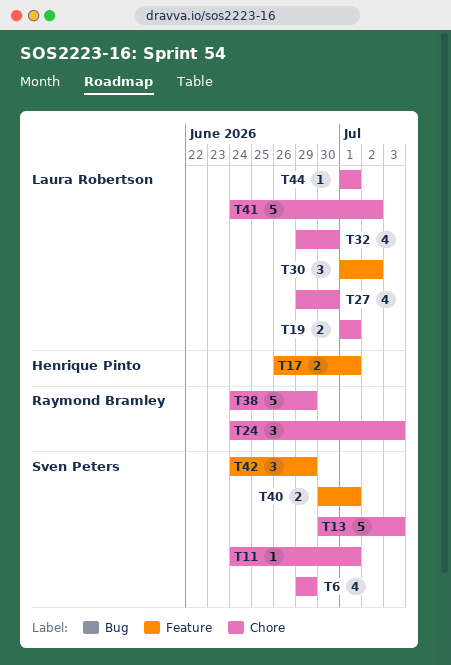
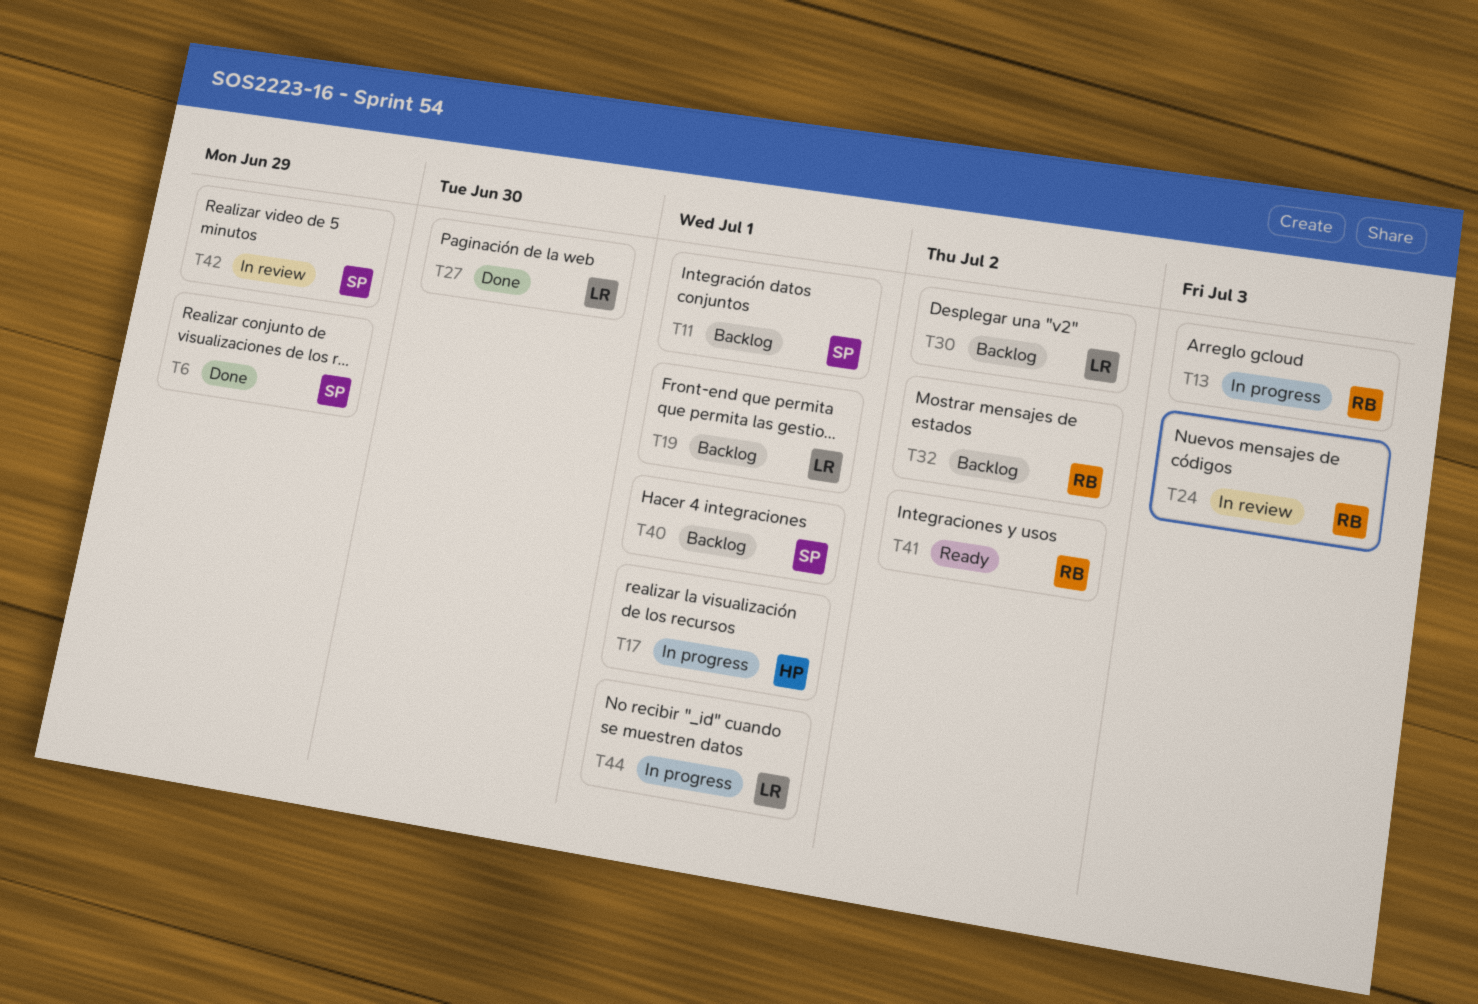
T13, owner: Sven Peters -> Raymond Bramley
T32, owner: Laura Robertson -> Raymond Bramley
T32, due: Jun 30 -> Jul 2
T38: present -> none
T41, owner: Laura Robertson -> Raymond Bramley

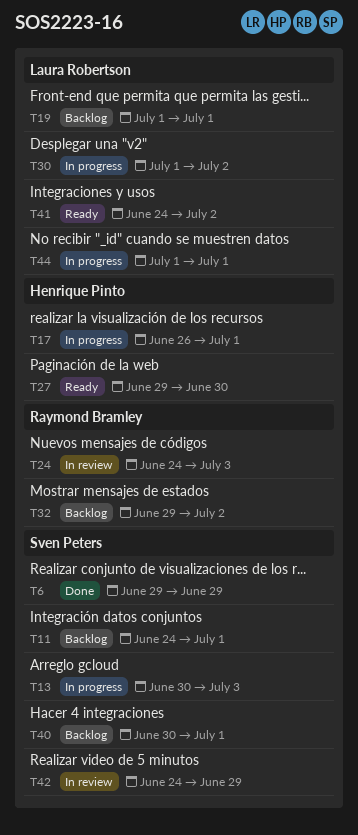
T13, owner: Raymond Bramley -> Sven Peters
T27, status: Done -> Ready
T27, owner: Laura Robertson -> Henrique Pinto
T30, status: Backlog -> In progress
T41, owner: Raymond Bramley -> Laura Robertson

